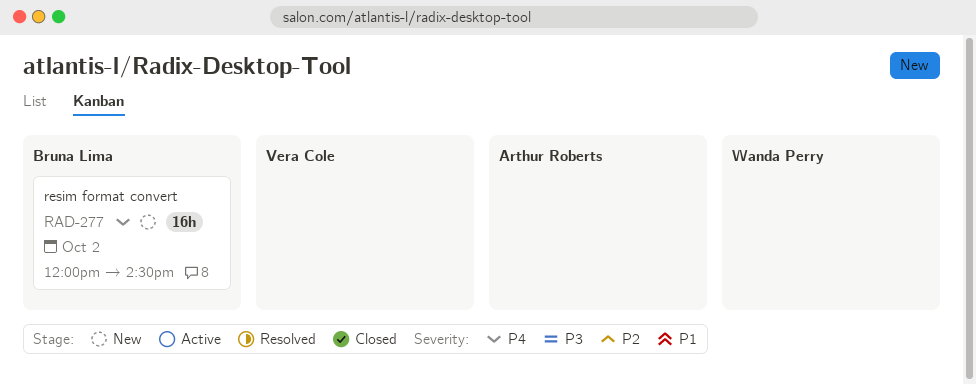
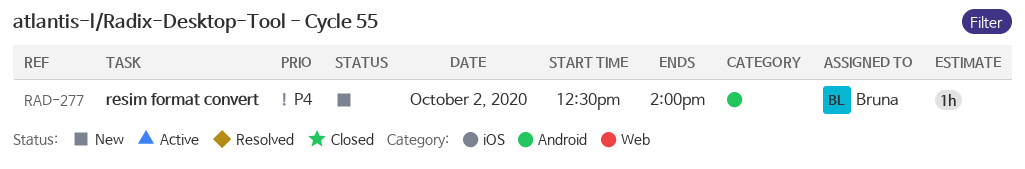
RAD-277, estimate: 16h -> 1h
RAD-277, begins: 12:00 -> 12:30
RAD-277, ends: 14:30 -> 14:00

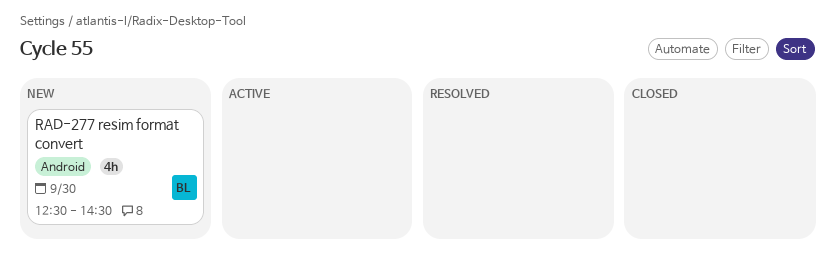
RAD-277, estimate: 1h -> 4h
RAD-277, day: Oct 2 -> Sep 30
RAD-277, ends: 14:00 -> 14:30

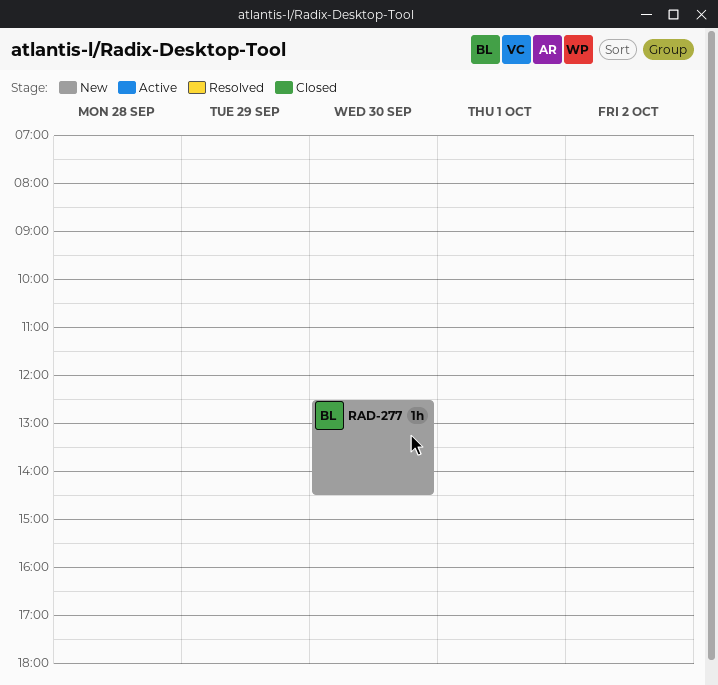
RAD-277, estimate: 4h -> 1h

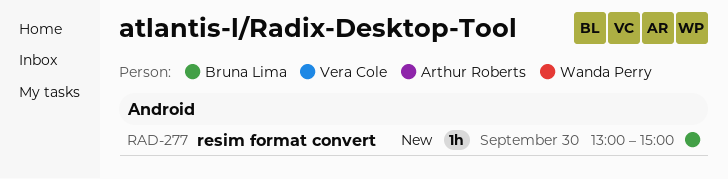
RAD-277, begins: 12:30 -> 13:00
RAD-277, ends: 14:30 -> 15:00

